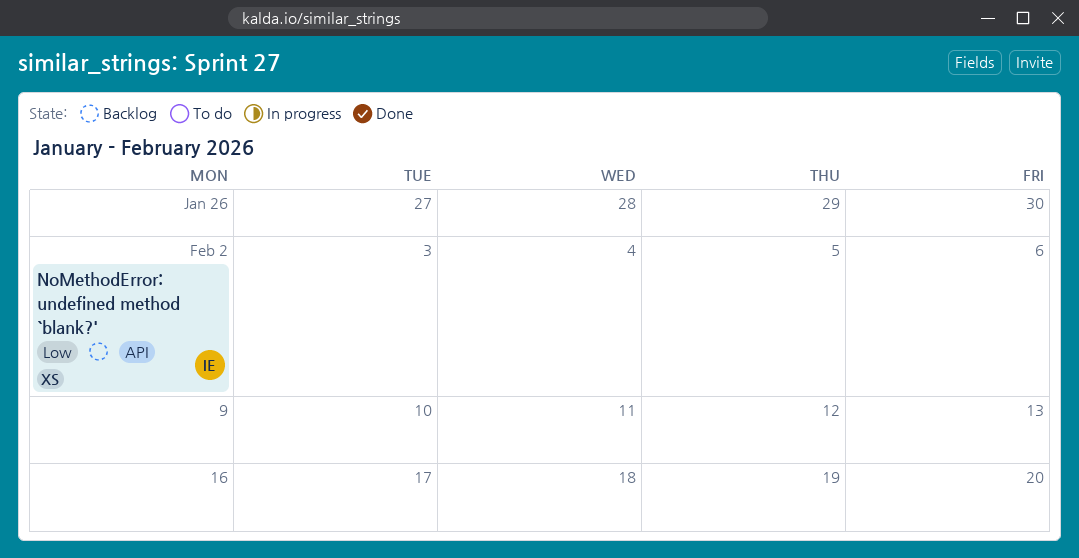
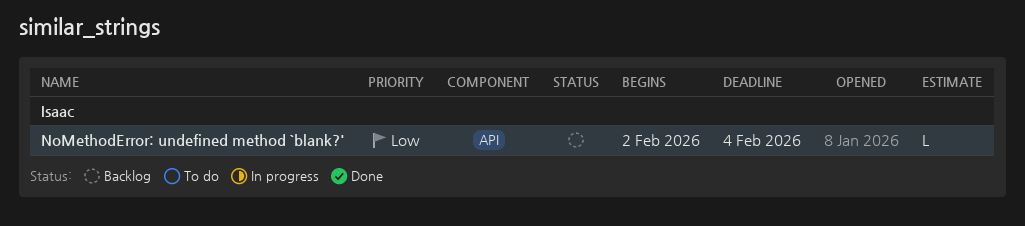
NoMethodError: undefined method `blank?', estimate: XS -> L
NoMethodError: undefined method `blank?', due: Feb 2 -> Feb 4

